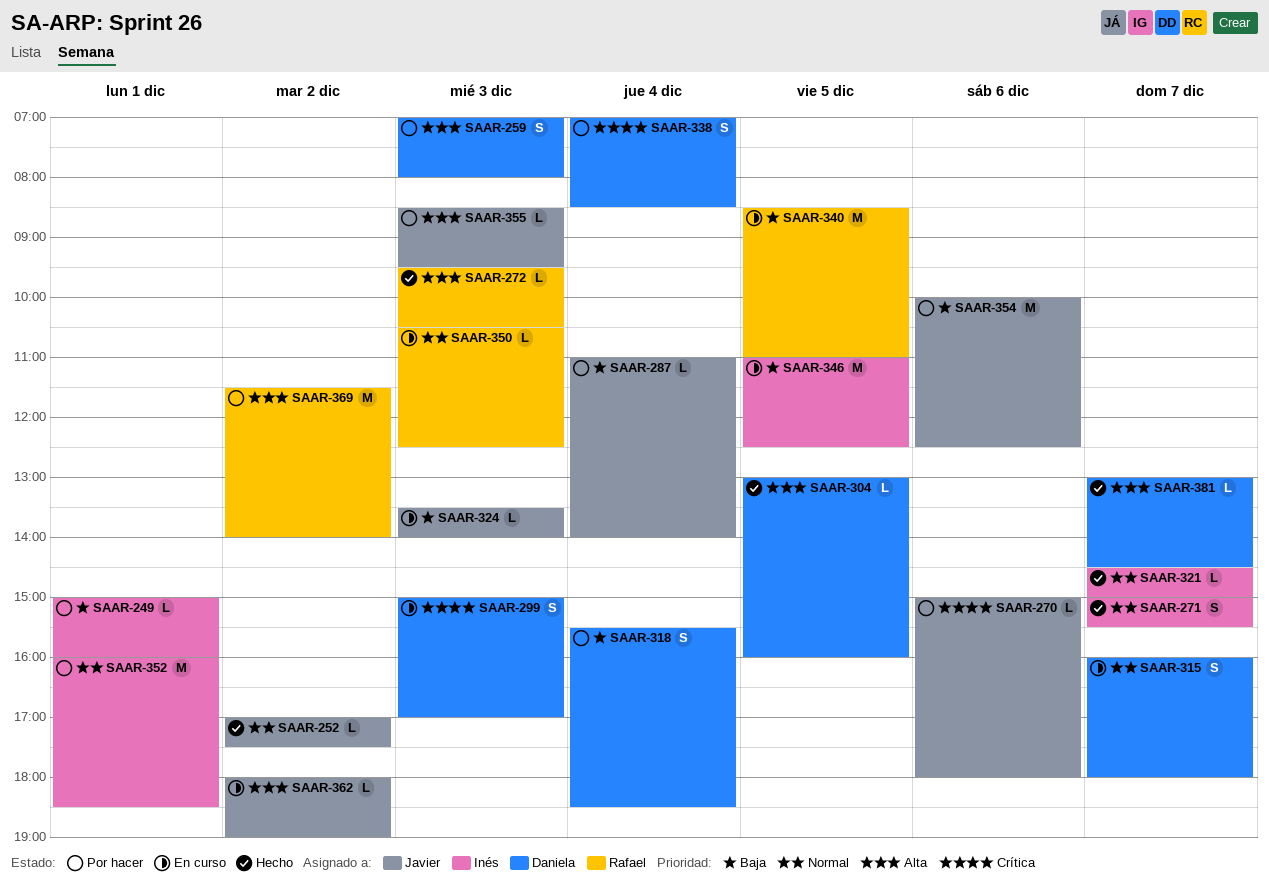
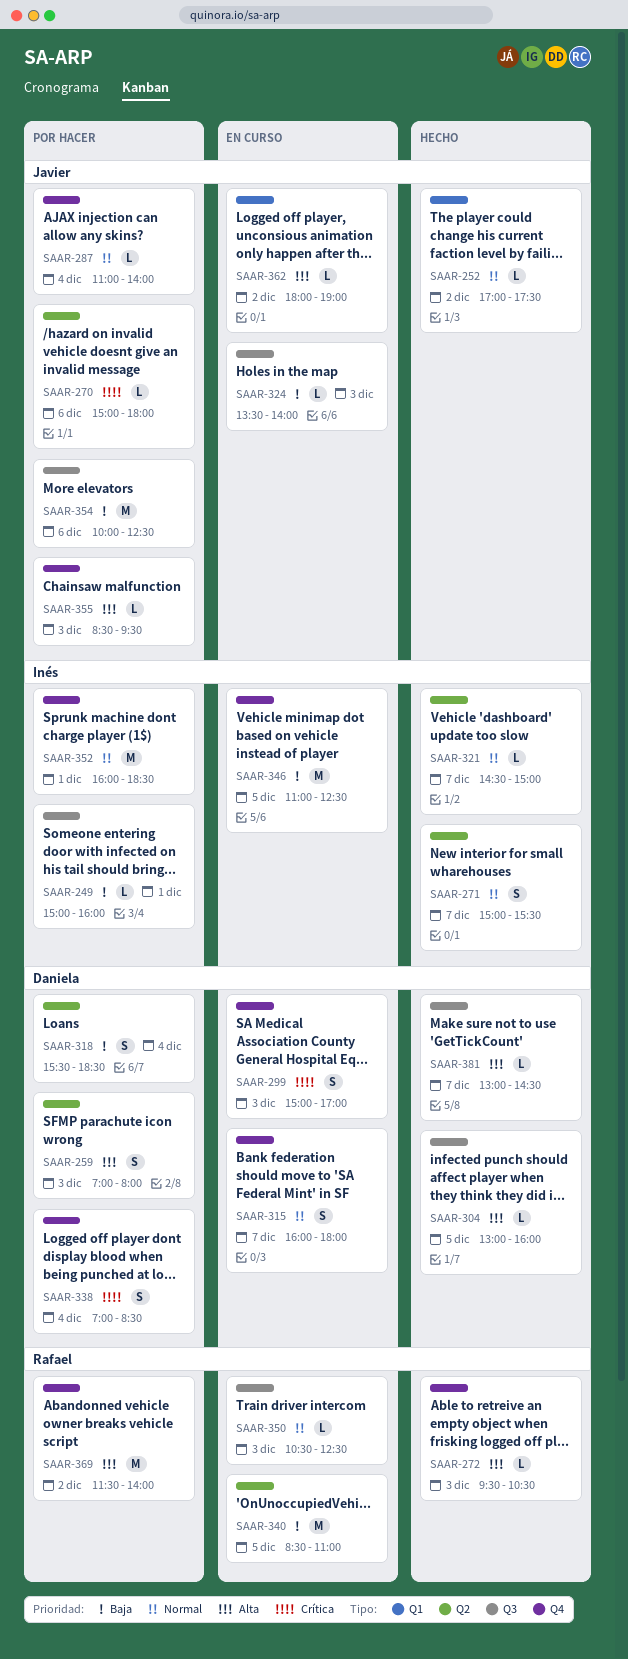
SAAR-287, priority: Baja -> Normal

